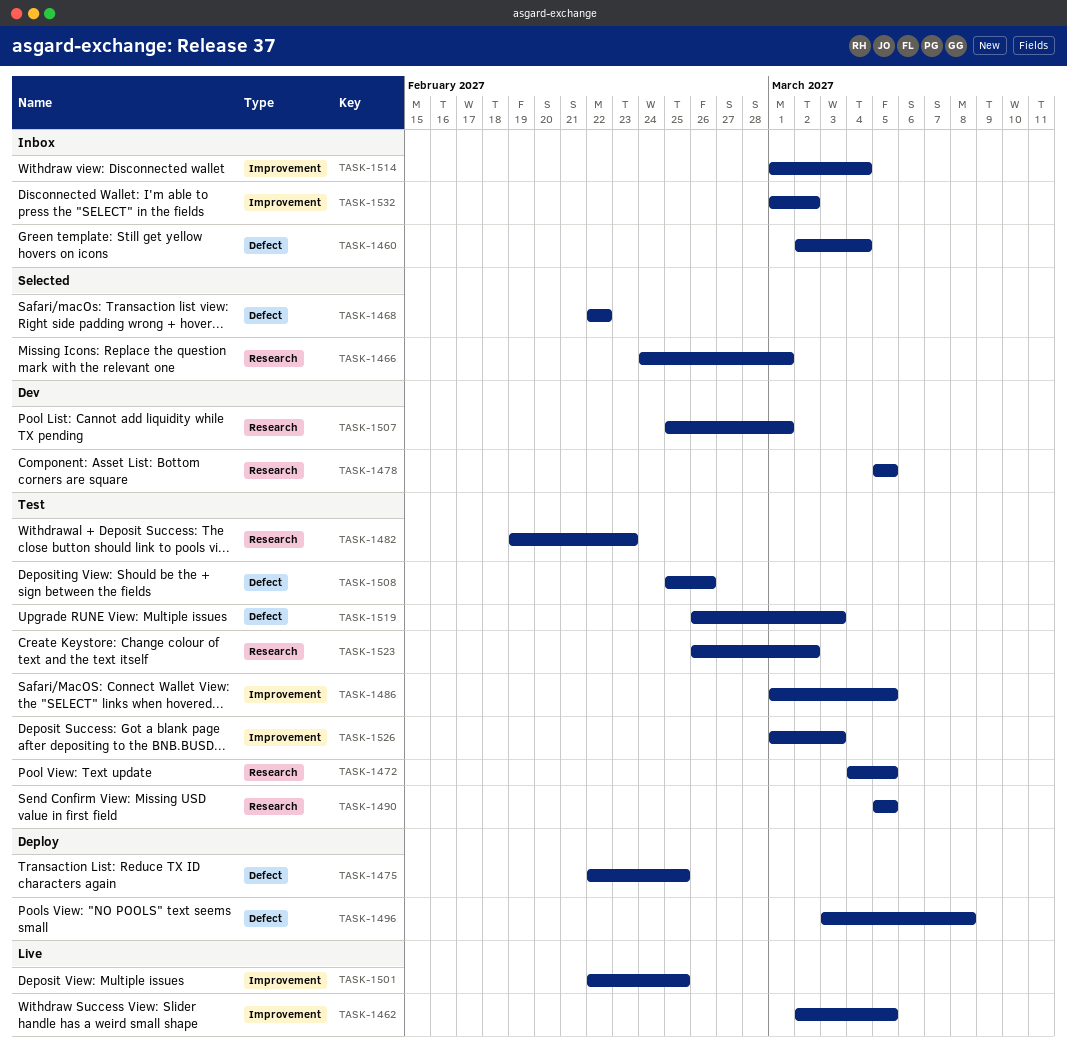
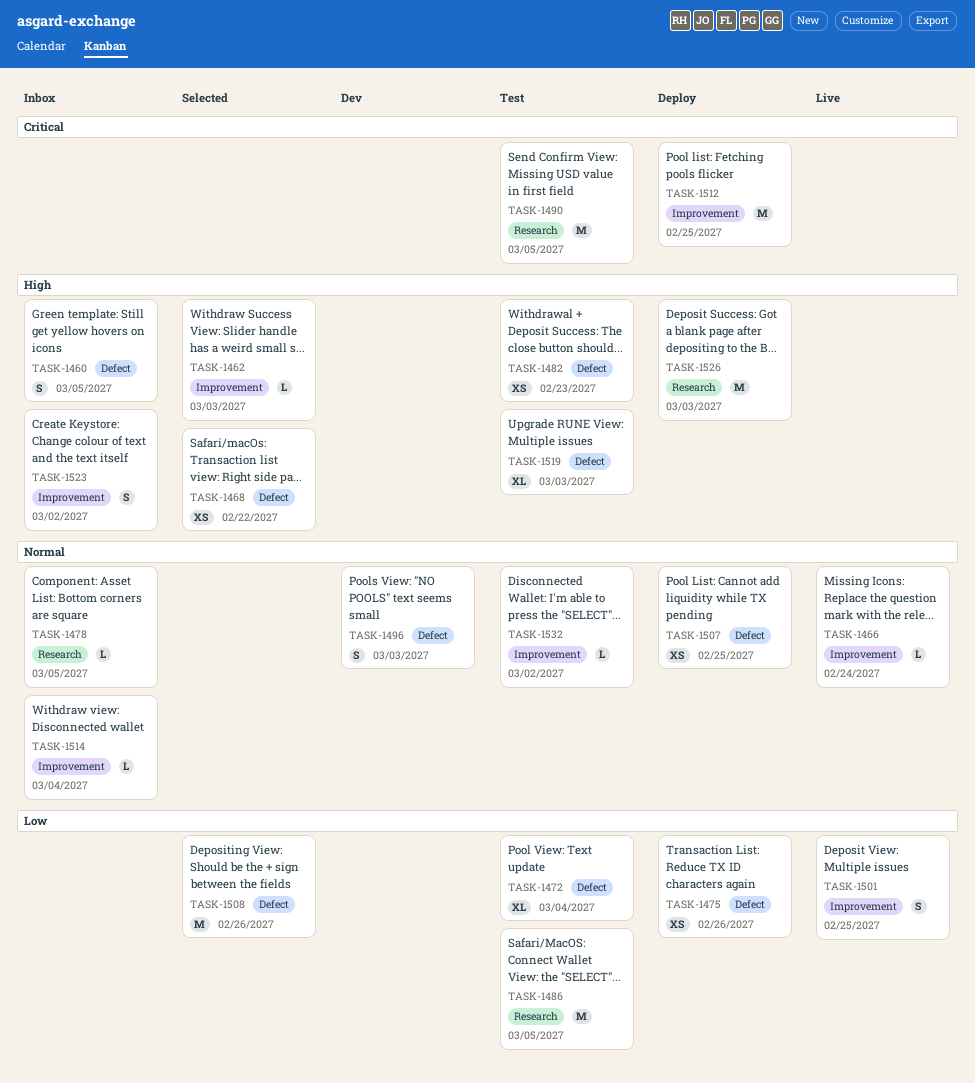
TASK-1460, due: Mar 4 -> Mar 5
TASK-1462, status: Live -> Selected
TASK-1462, due: Mar 5 -> Mar 3
TASK-1466, status: Selected -> Live
TASK-1466, label: Research -> Improvement
TASK-1466, due: Mar 1 -> Feb 24
TASK-1472, label: Research -> Defect
TASK-1472, due: Mar 5 -> Mar 4
TASK-1475, due: Feb 25 -> Feb 26
TASK-1478, status: Dev -> Inbox
TASK-1482, label: Research -> Defect
TASK-1486, label: Improvement -> Research
TASK-1496, status: Deploy -> Dev
TASK-1496, due: Mar 8 -> Mar 3
TASK-1507, status: Dev -> Deploy
TASK-1507, label: Research -> Defect
TASK-1507, due: Mar 1 -> Feb 25
TASK-1508, status: Test -> Selected
TASK-1512: none -> present
TASK-1523, status: Test -> Inbox
TASK-1523, label: Research -> Improvement
TASK-1526, status: Test -> Deploy
TASK-1526, label: Improvement -> Research
TASK-1532, status: Inbox -> Test

